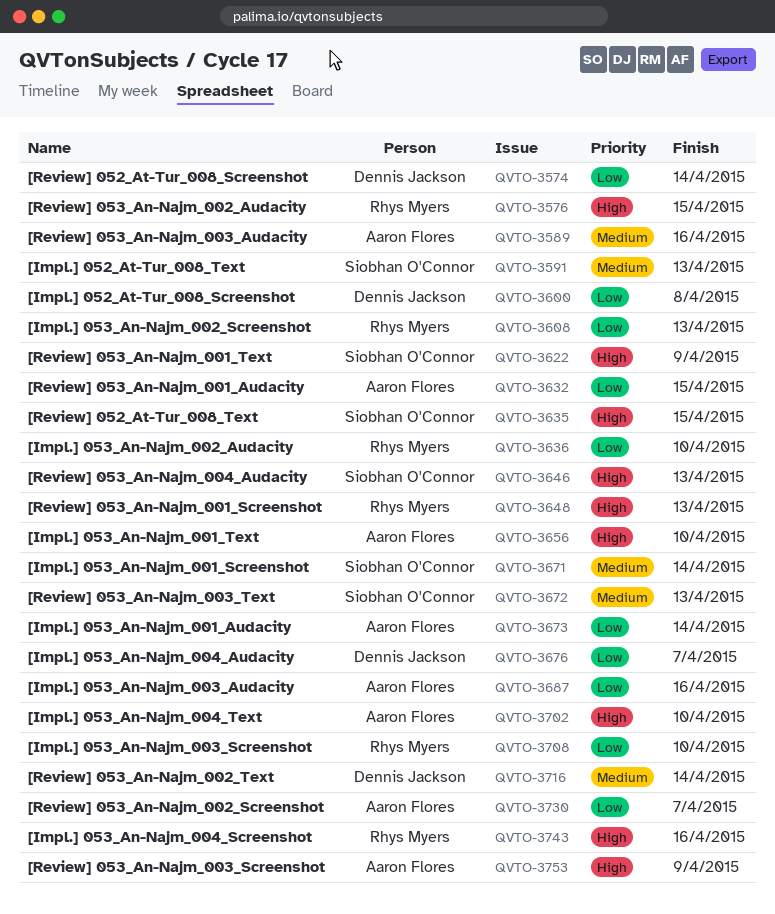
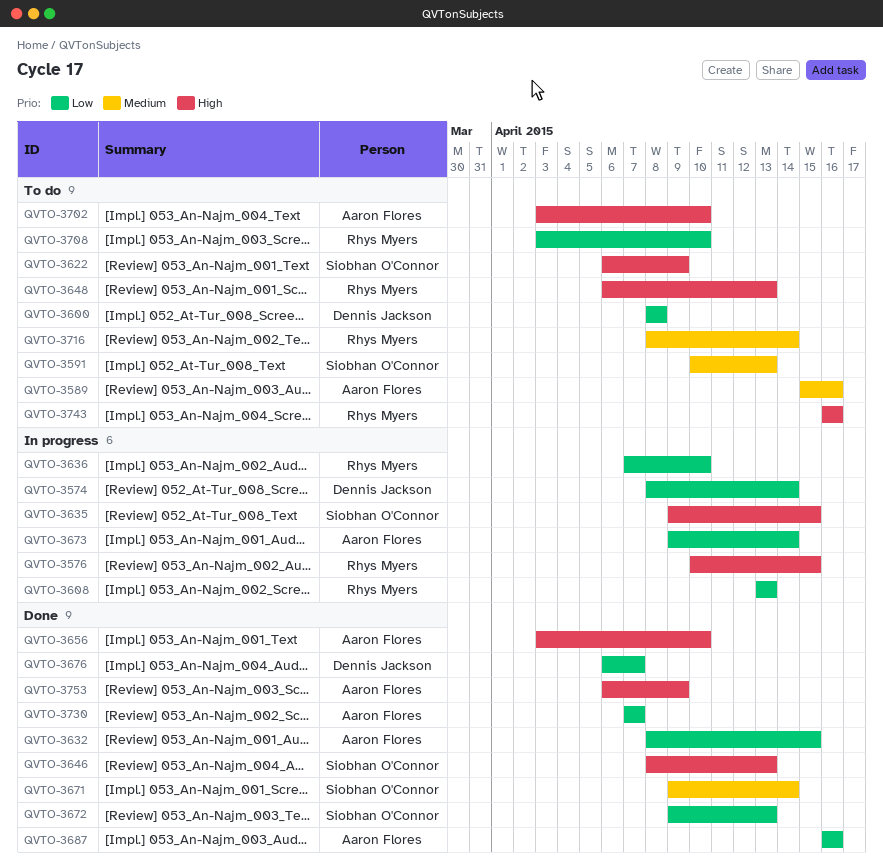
QVTO-3672, priority: Medium -> Low
QVTO-3716, owner: Dennis Jackson -> Rhys Myers

